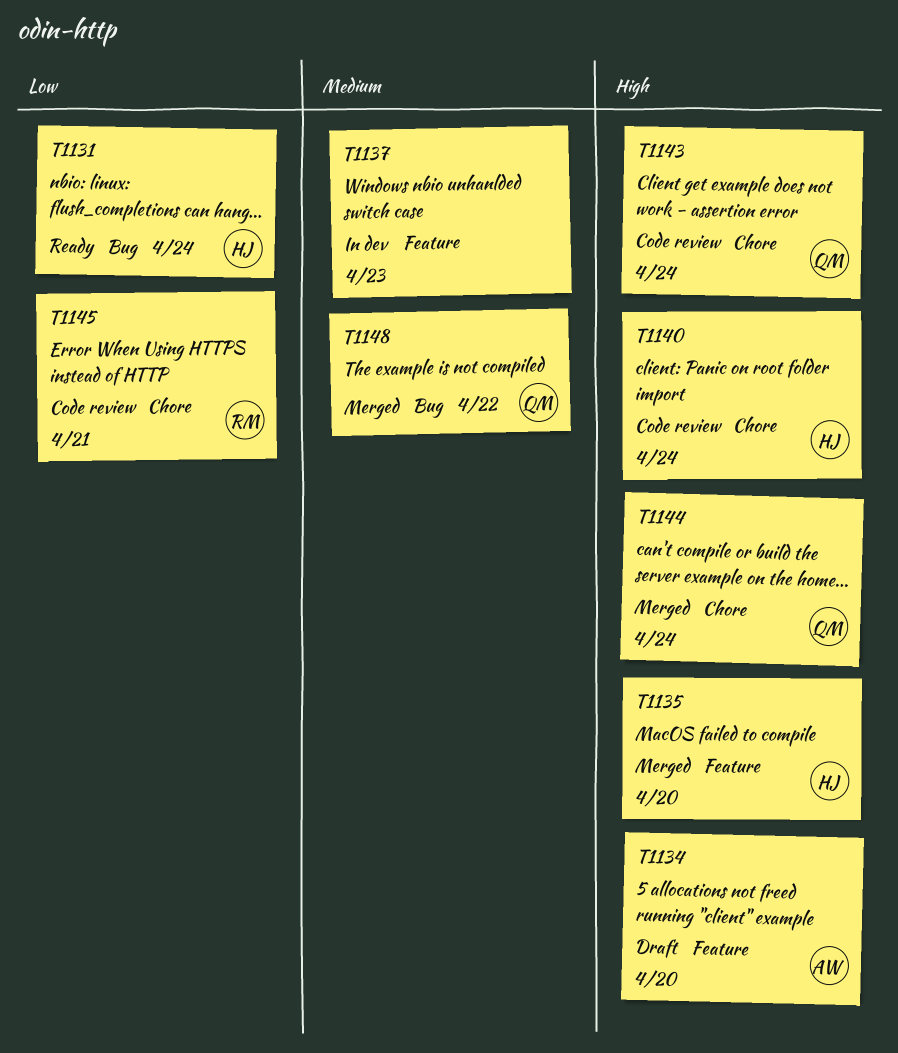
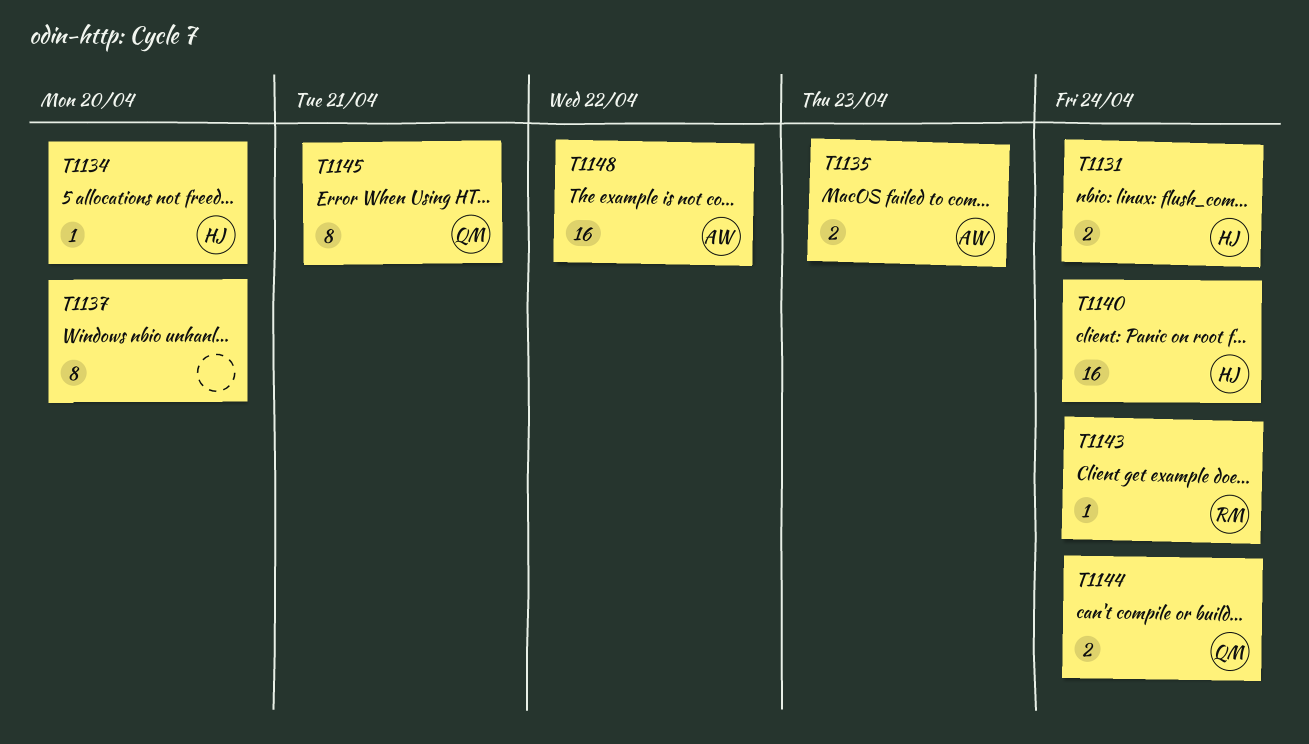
T1134, owner: AW -> HJ
T1135, owner: HJ -> AW
T1135, due: Apr 20 -> Apr 23
T1137, due: Apr 23 -> Apr 20
T1143, owner: QM -> RM
T1145, owner: RM -> QM
T1148, owner: QM -> AW

